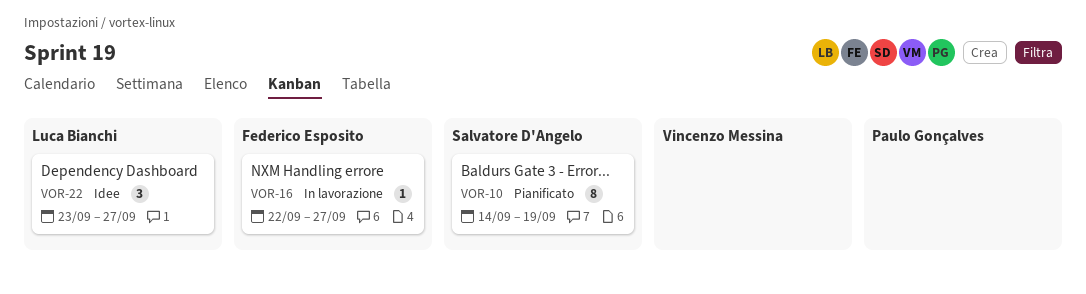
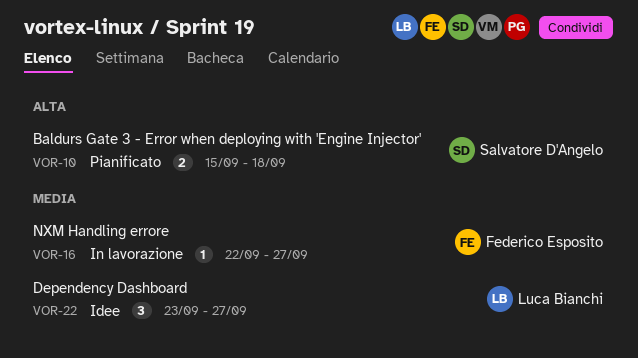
VOR-10, estimate: 8 -> 2
VOR-10, start: Sep 14 -> Sep 15
VOR-10, due: Sep 19 -> Sep 18

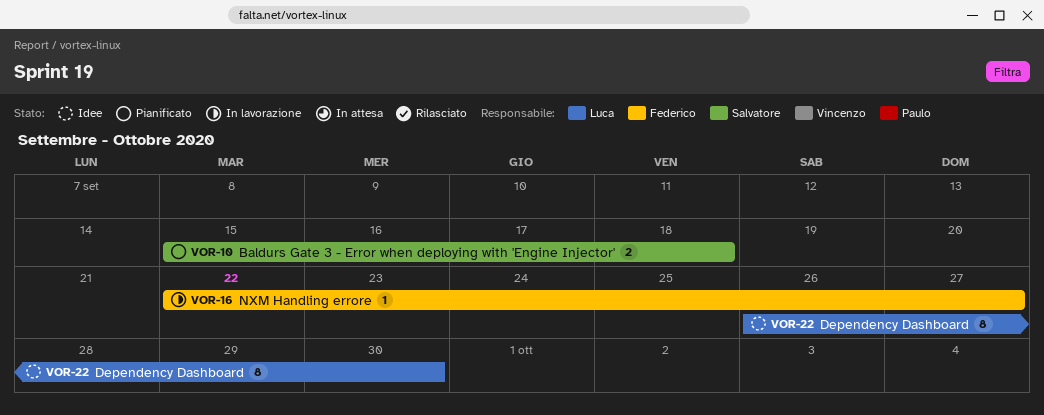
VOR-22, estimate: 3 -> 8
VOR-22, start: Sep 23 -> Sep 26
VOR-22, due: Sep 27 -> Sep 30

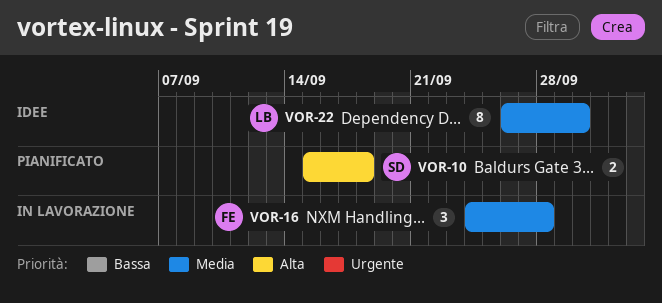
VOR-16, estimate: 1 -> 3
VOR-16, start: Sep 22 -> Sep 24
VOR-16, due: Sep 27 -> Sep 28

